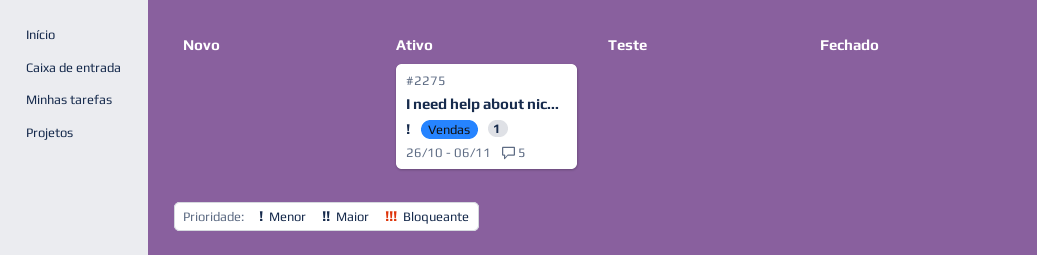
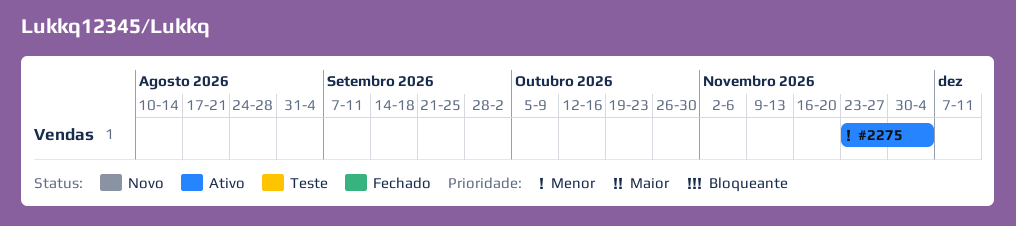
#2275, start: Oct 26 -> Nov 23
#2275, due: Nov 6 -> Dec 4

